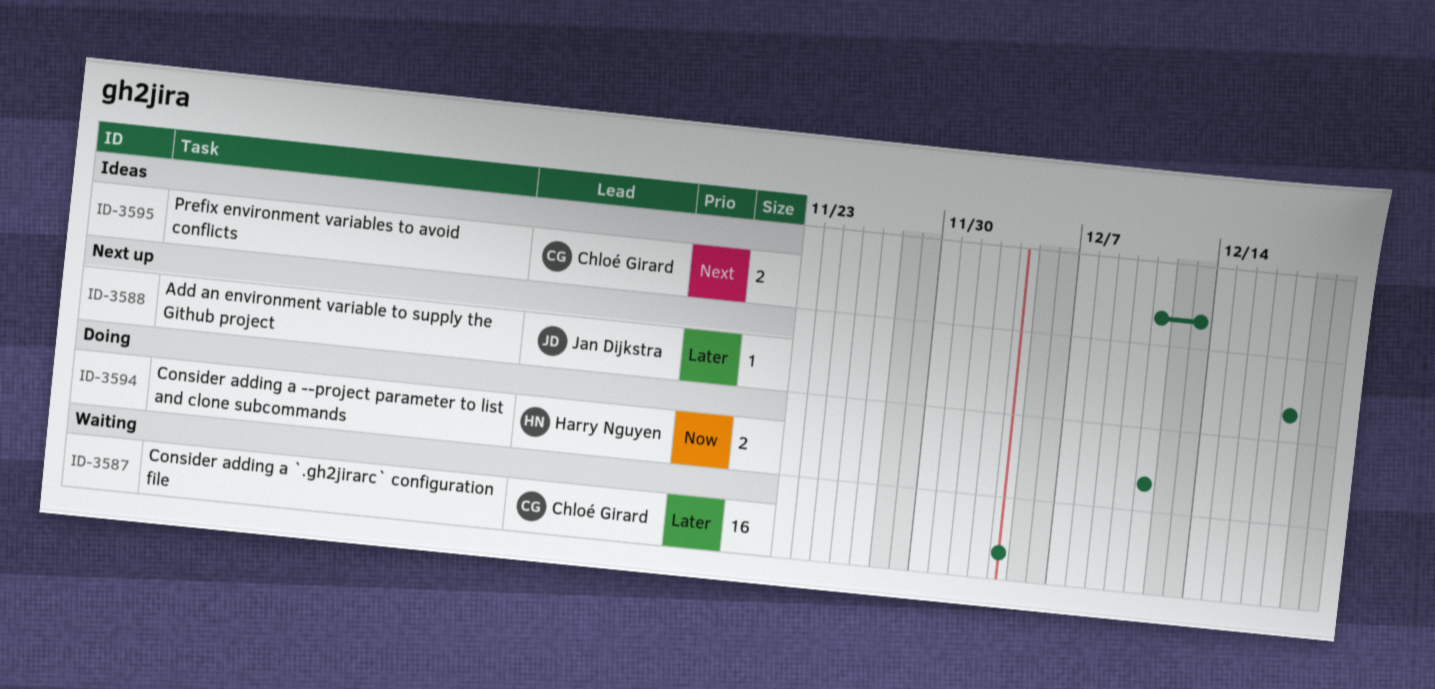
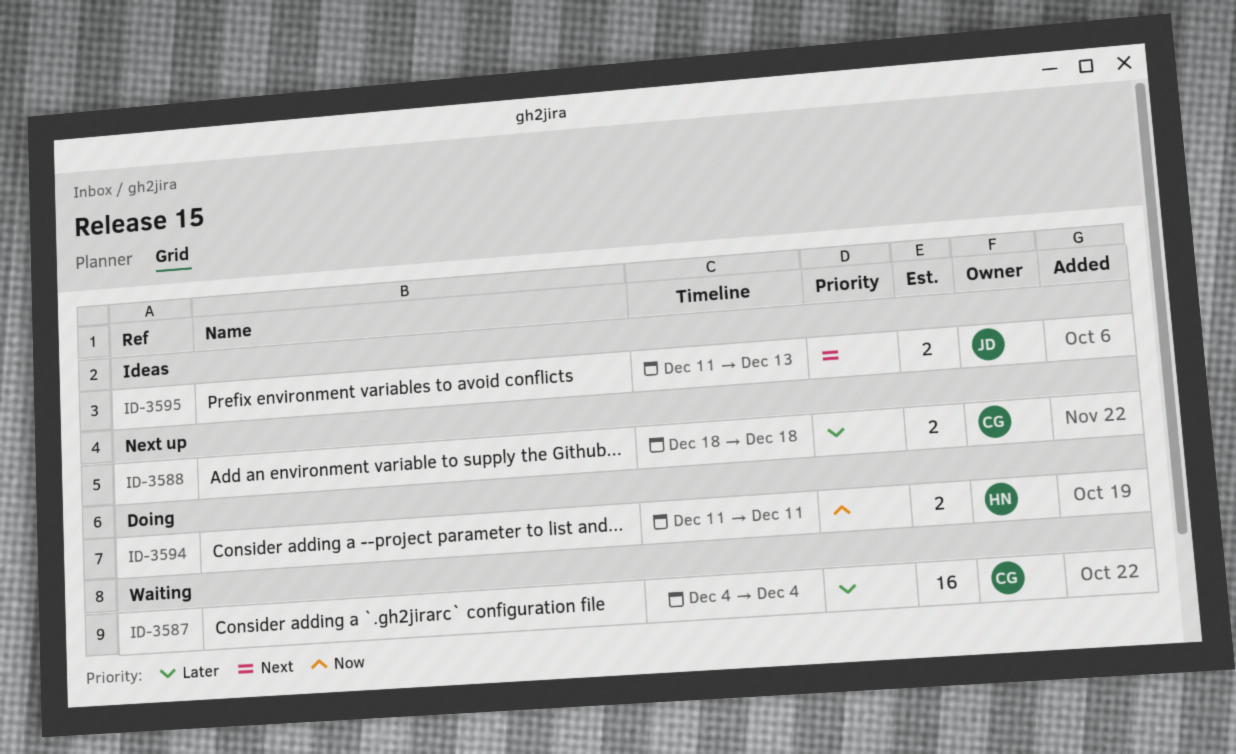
ID-3588, owner: Jan Dijkstra -> Chloé Girard
ID-3588, estimate: 1 -> 2
ID-3595, owner: Chloé Girard -> Jan Dijkstra

